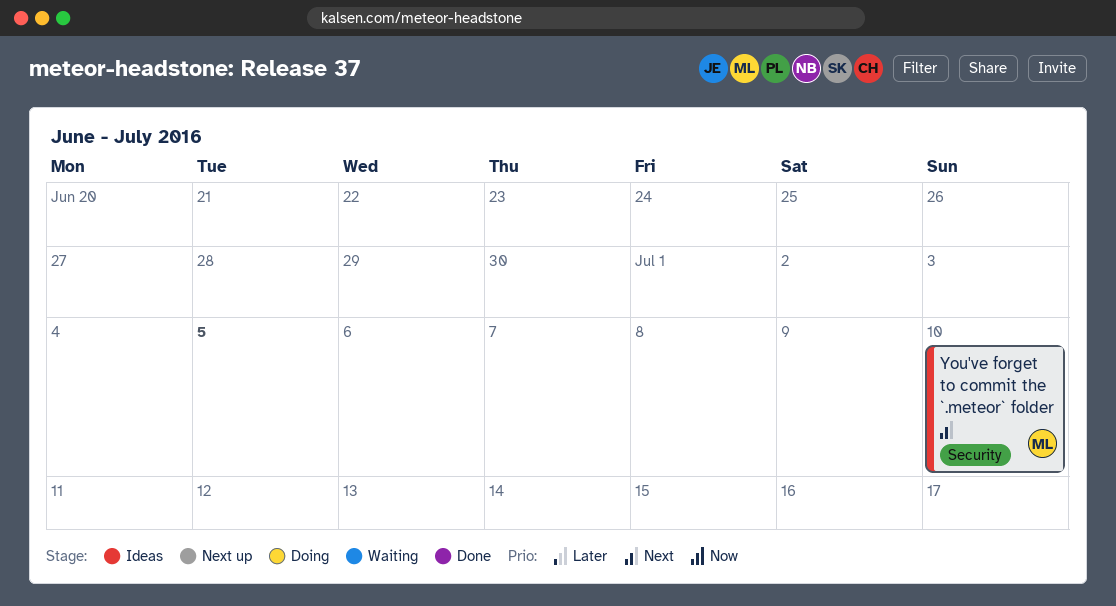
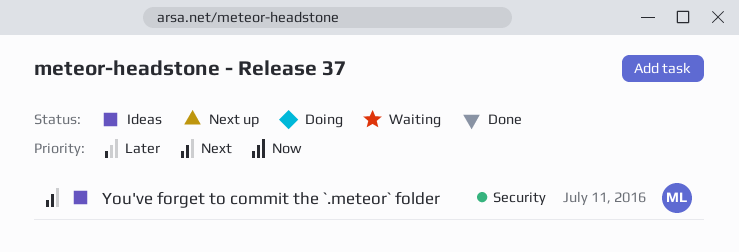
You've forget to commit the `.meteor` folder, due: Jul 10 -> Jul 11

